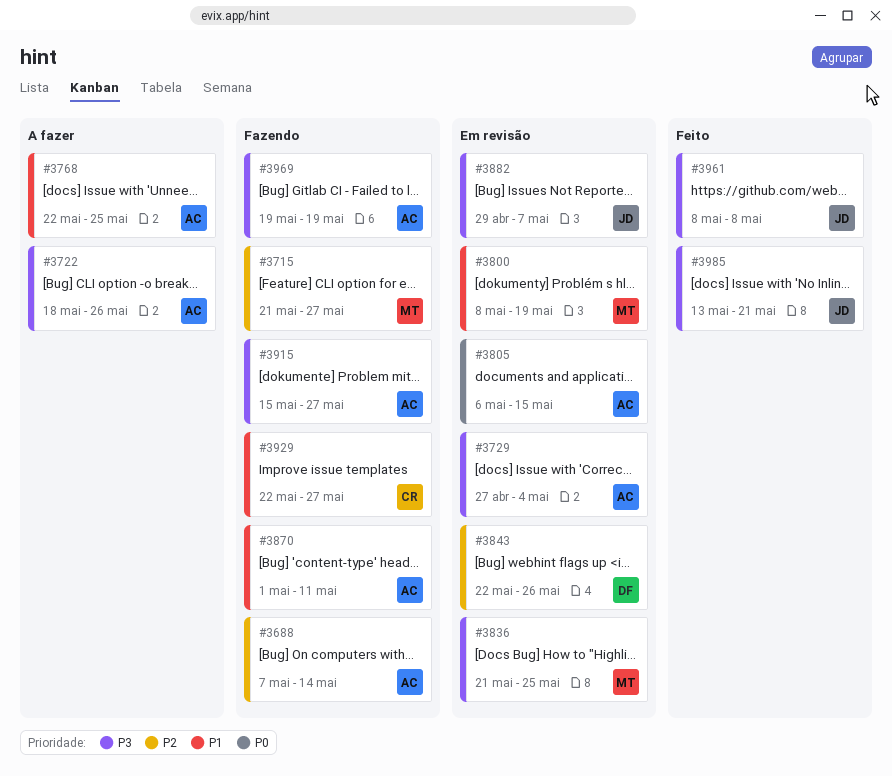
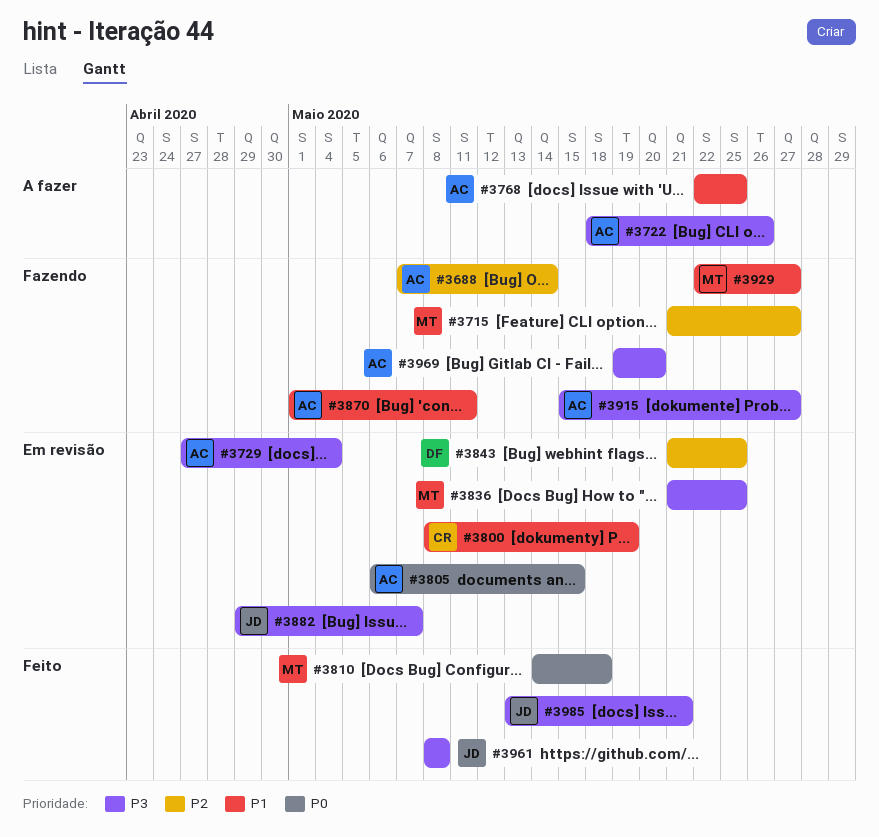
#3800, owner: MT -> CR
#3810: none -> present
#3843, start: May 22 -> May 21
#3843, due: May 26 -> May 25
#3929, owner: CR -> MT
#3969, due: May 19 -> May 20

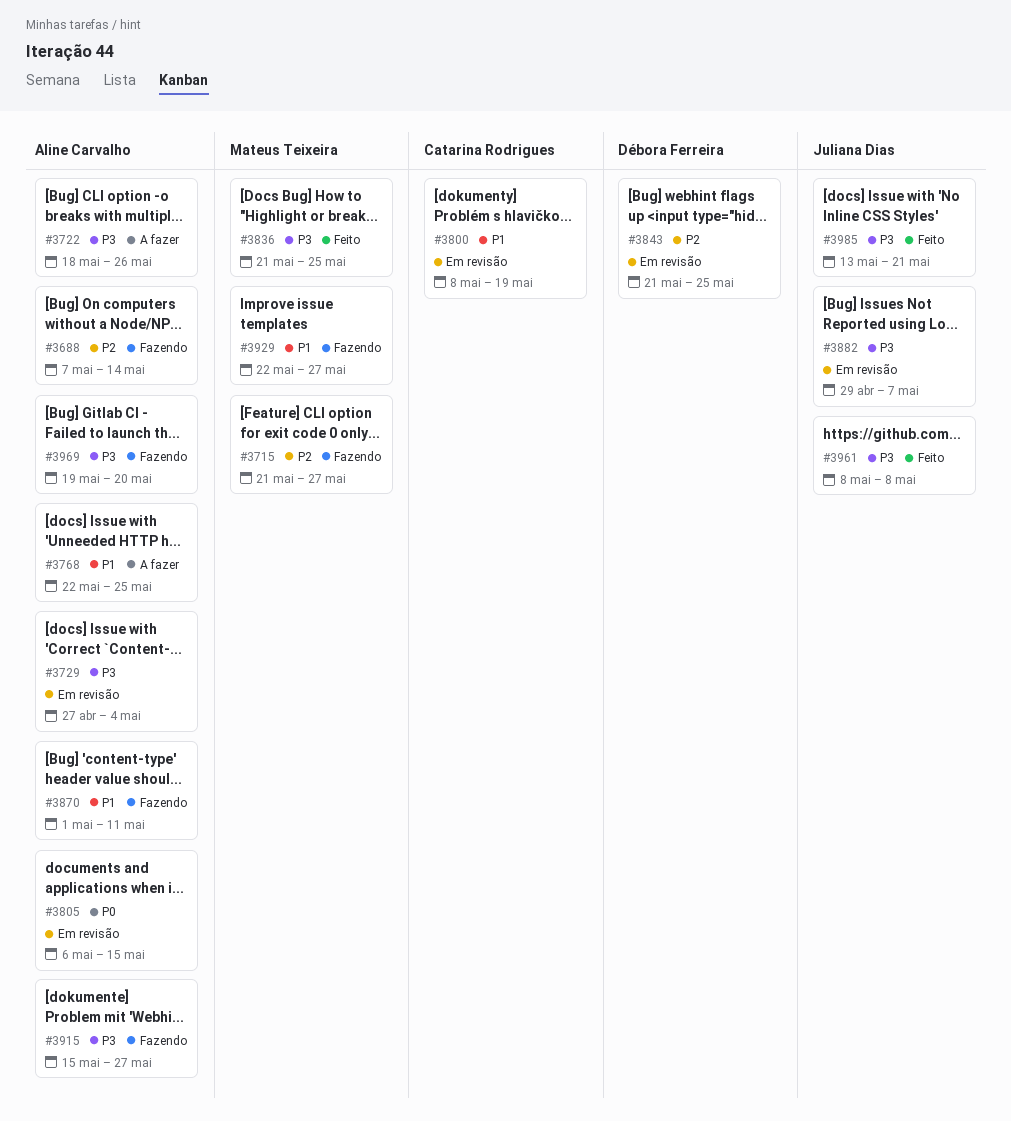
#3810: present -> none
#3836, status: Em revisão -> Feito

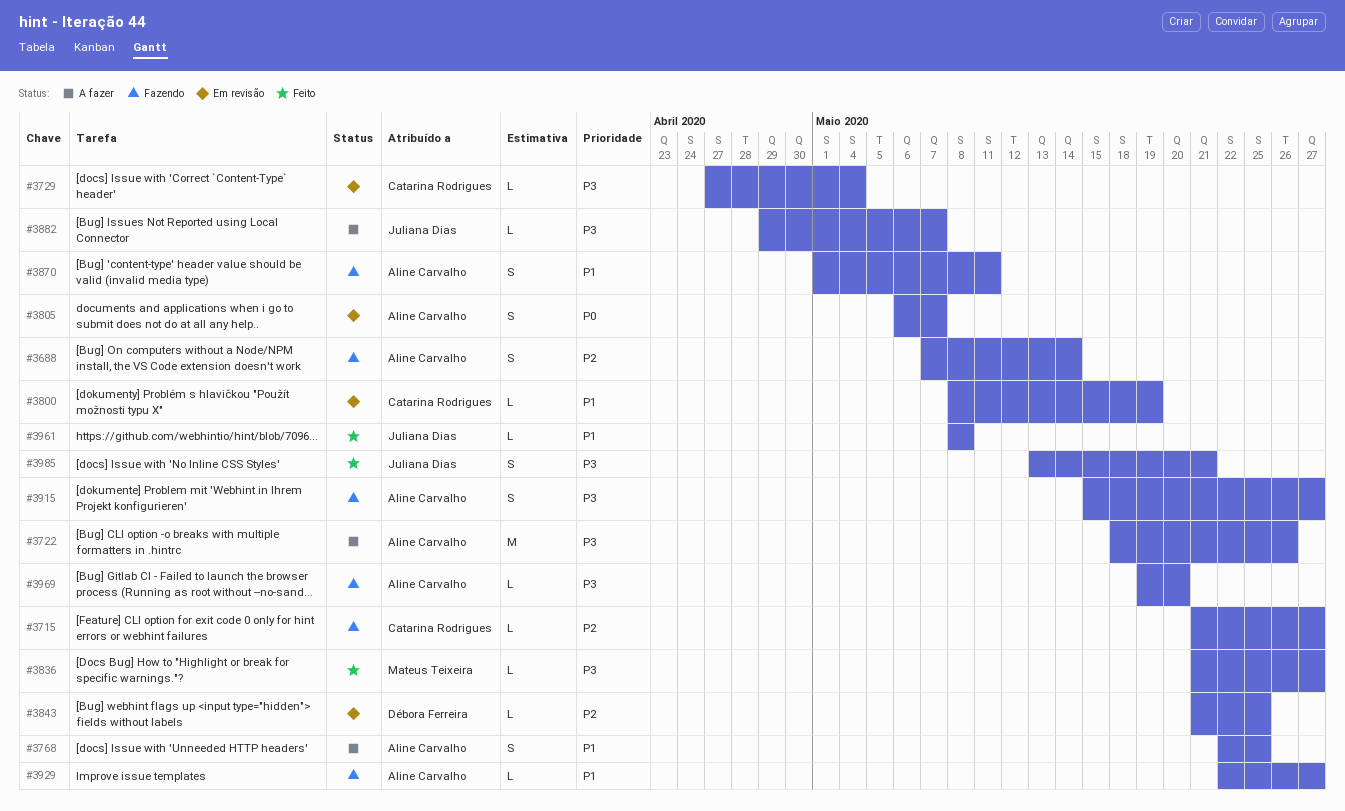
#3715, owner: Mateus Teixeira -> Catarina Rodrigues
#3729, owner: Aline Carvalho -> Catarina Rodrigues
#3805, due: May 15 -> May 7
#3836, due: May 25 -> May 27
#3882, status: Em revisão -> A fazer
#3929, owner: Mateus Teixeira -> Aline Carvalho
#3961, priority: P3 -> P1

